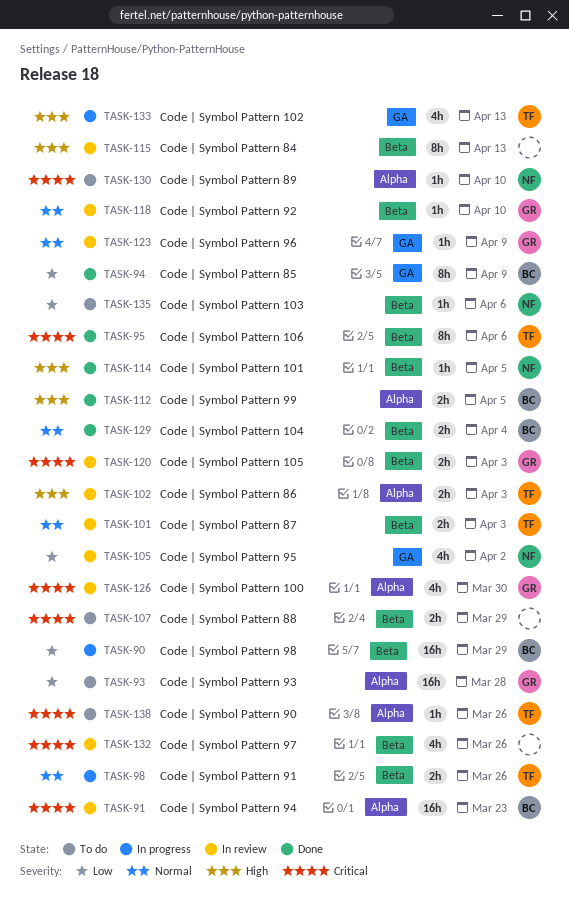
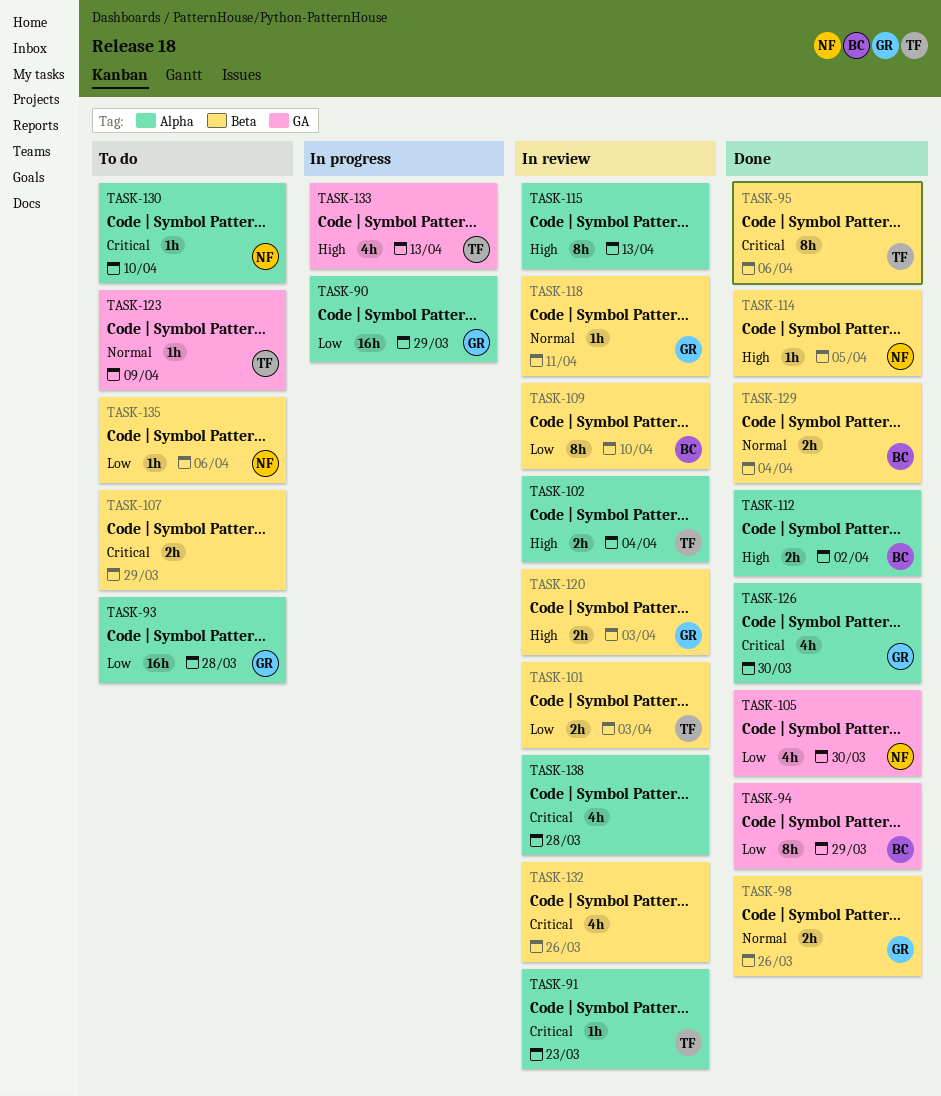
TASK-90, owner: BC -> GR
TASK-90, label: Beta -> Alpha
TASK-91, owner: BC -> TF
TASK-91, estimate: 16h -> 1h
TASK-94, due: Apr 9 -> Mar 29
TASK-98, status: In progress -> Done
TASK-98, owner: TF -> GR
TASK-101, priority: Normal -> Low
TASK-102, due: Apr 3 -> Apr 4
TASK-105, status: In review -> Done
TASK-105, due: Apr 2 -> Mar 30
TASK-109: none -> present
TASK-112, due: Apr 5 -> Apr 2
TASK-115, label: Beta -> Alpha
TASK-118, due: Apr 10 -> Apr 11
TASK-120, priority: Critical -> High
TASK-123, status: In review -> To do
TASK-123, owner: GR -> TF
TASK-126, status: In review -> Done
TASK-138, status: To do -> In review
TASK-138, owner: TF -> none
TASK-138, estimate: 1h -> 4h
TASK-138, due: Mar 26 -> Mar 28

